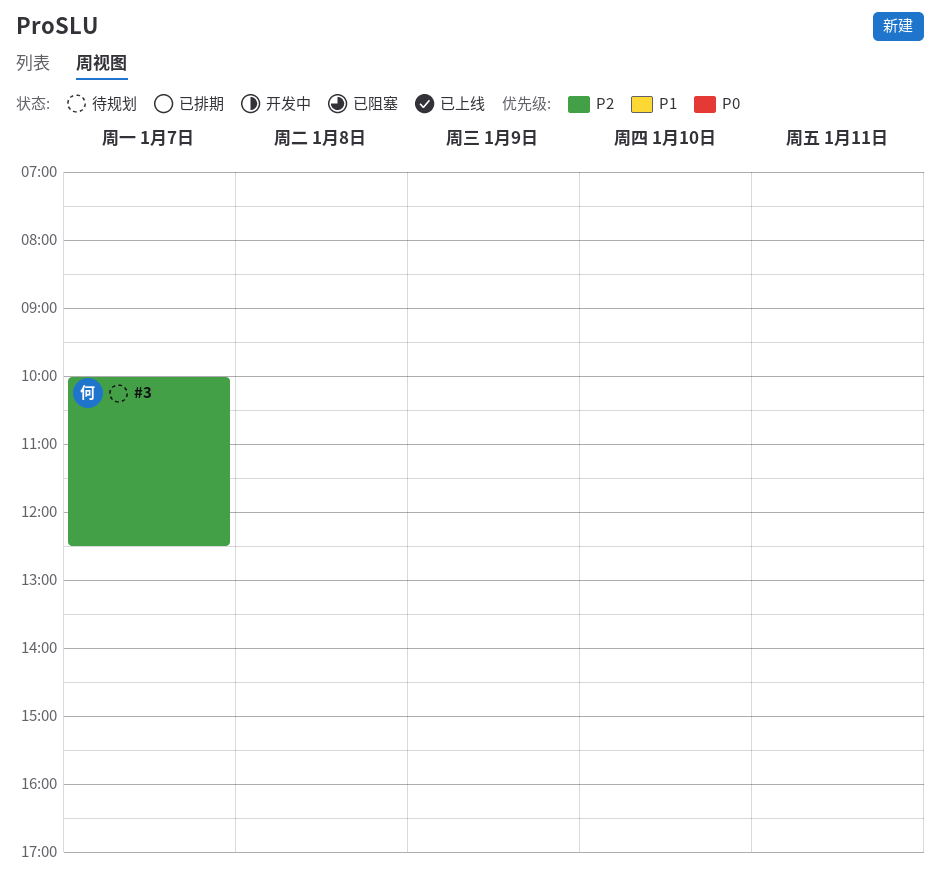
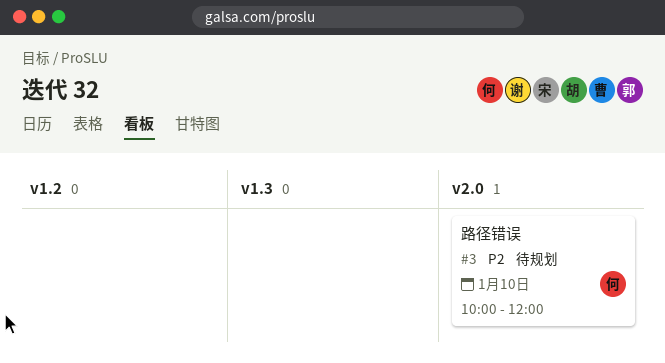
#3, day: Jan 7 -> Jan 10
#3, ends: 12:30 -> 12:00

